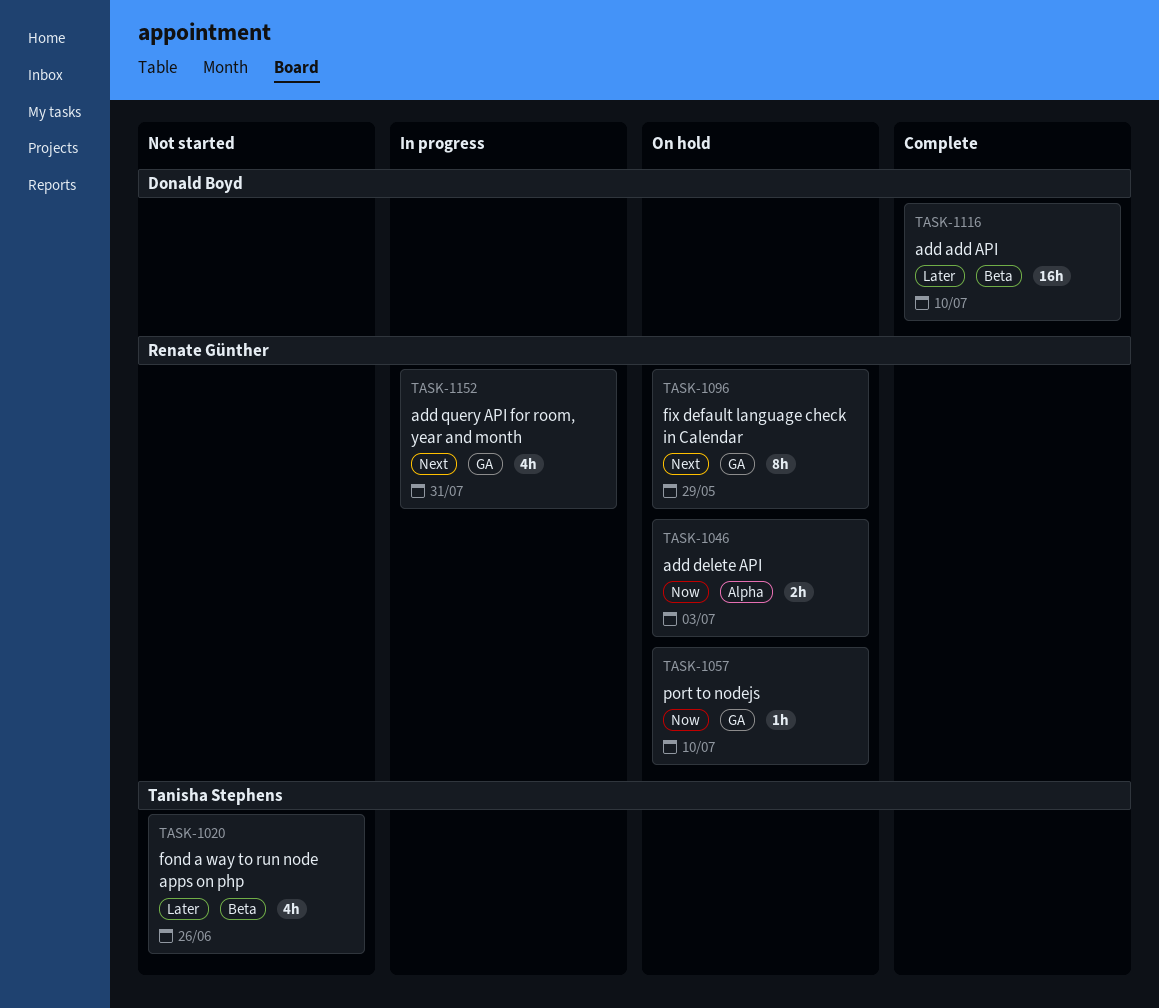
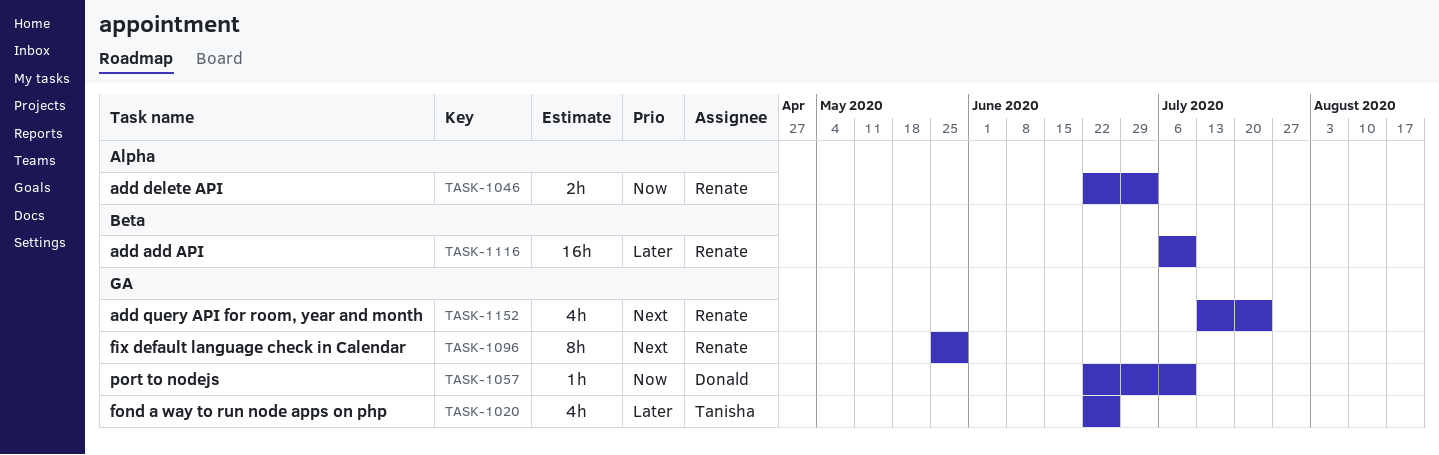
TASK-1020, label: Beta -> GA
TASK-1057, owner: Renate Günther -> Donald Boyd
TASK-1116, owner: Donald Boyd -> Renate Günther
TASK-1152, due: Jul 31 -> Jul 24

